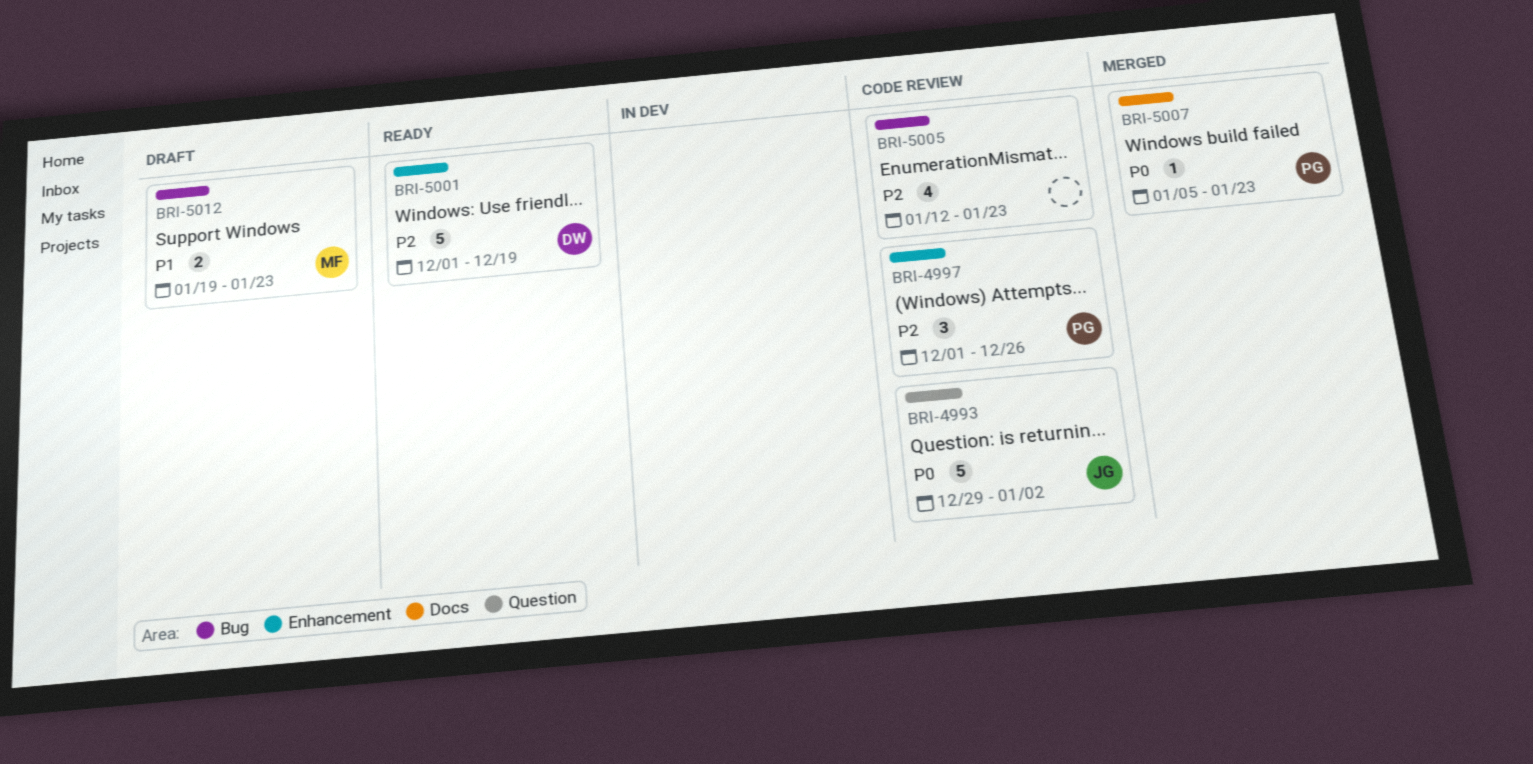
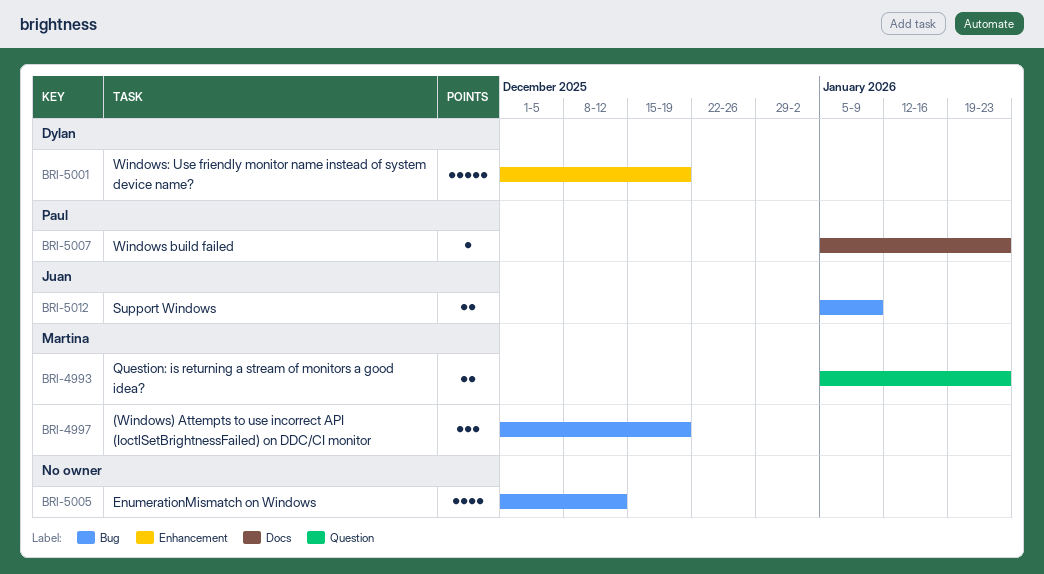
BRI-4993, owner: Juan -> Martina
BRI-4993, estimate: 5 -> 2
BRI-4993, start: Dec 29 -> Jan 5
BRI-4993, due: Jan 2 -> Jan 23
BRI-4997, owner: Paul -> Martina
BRI-4997, label: Enhancement -> Bug
BRI-4997, due: Dec 26 -> Dec 19
BRI-5005, start: Jan 12 -> Dec 1
BRI-5005, due: Jan 23 -> Dec 12
BRI-5012, owner: Martina -> Juan
BRI-5012, start: Jan 19 -> Jan 5
BRI-5012, due: Jan 23 -> Jan 9

